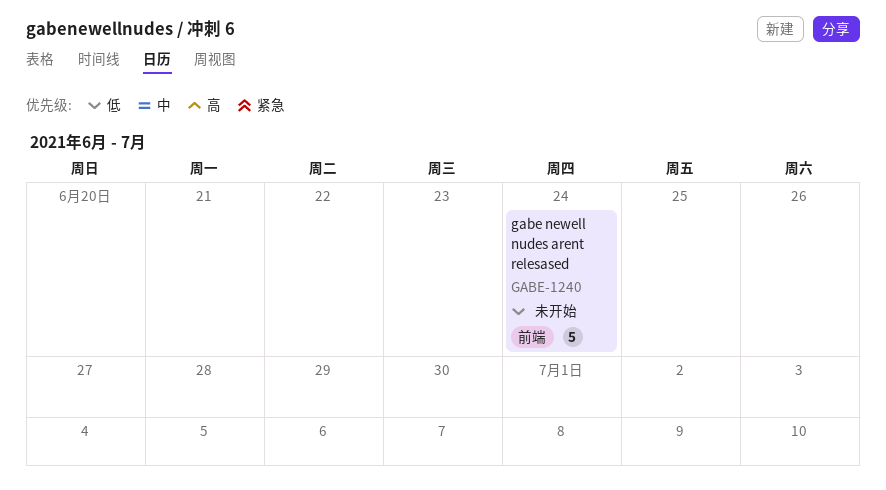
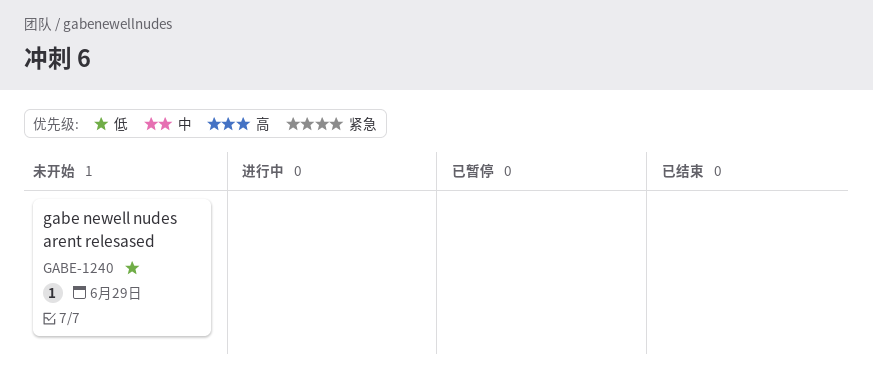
GABE-1240, estimate: 5 -> 1
GABE-1240, due: Jun 24 -> Jun 29

